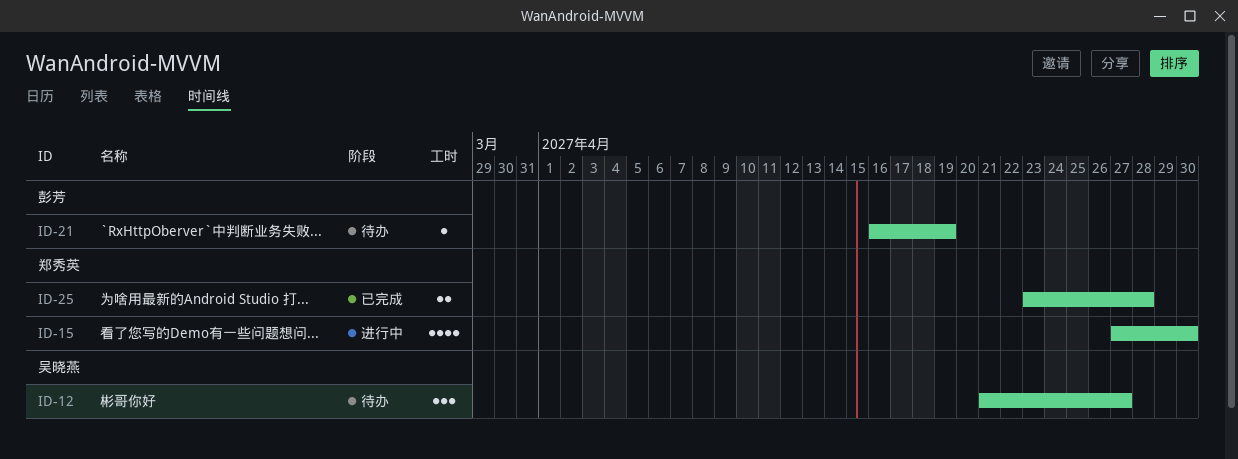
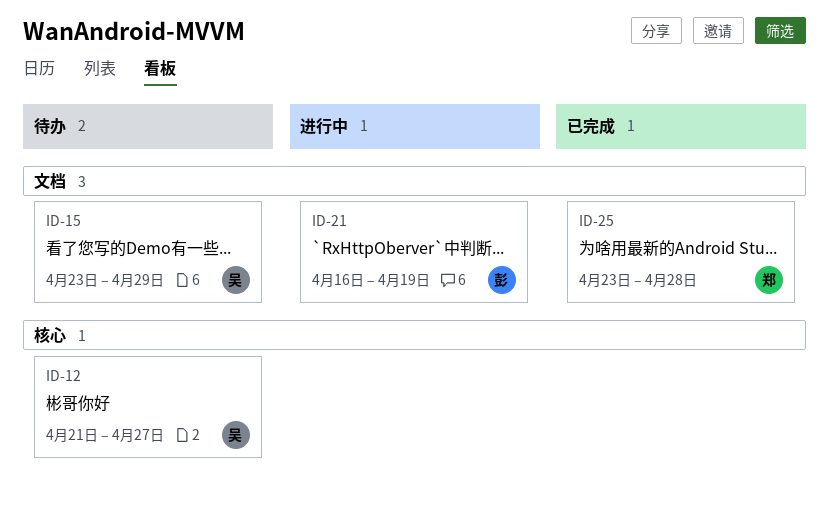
ID-15, status: 进行中 -> 待办
ID-15, owner: 郑秀英 -> 吴晓燕
ID-15, start: Apr 27 -> Apr 23
ID-15, due: Apr 30 -> Apr 29
ID-21, status: 待办 -> 进行中

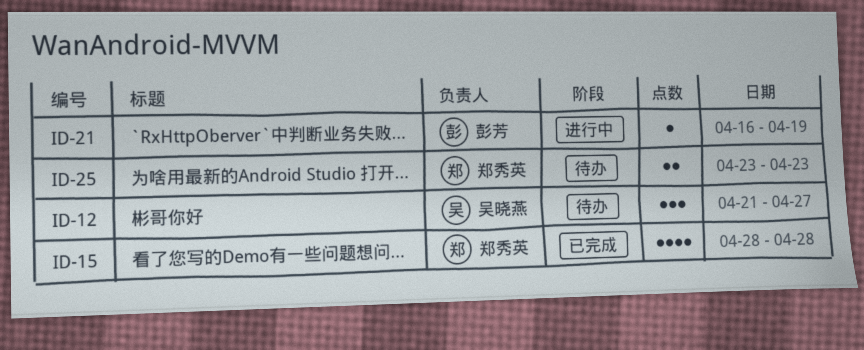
ID-15, status: 待办 -> 已完成
ID-15, owner: 吴晓燕 -> 郑秀英
ID-15, start: Apr 23 -> Apr 28
ID-15, due: Apr 29 -> Apr 28
ID-25, status: 已完成 -> 待办
ID-25, due: Apr 28 -> Apr 23

